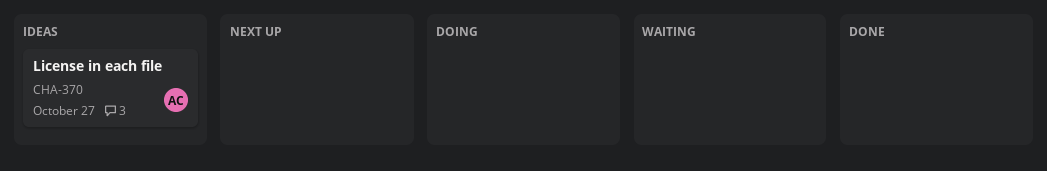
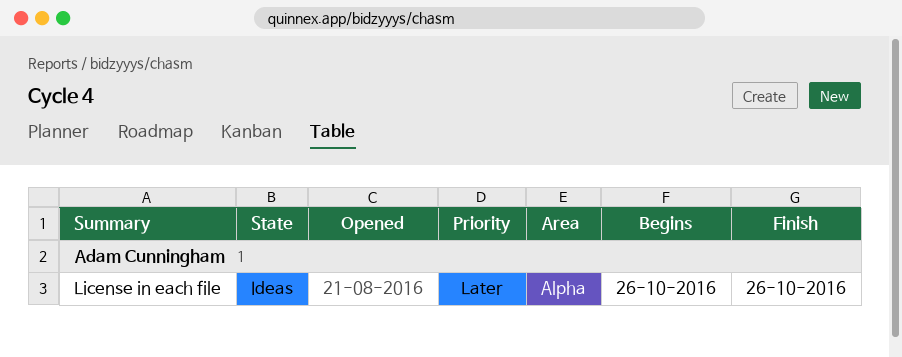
License in each file, due: Oct 27 -> Oct 26

